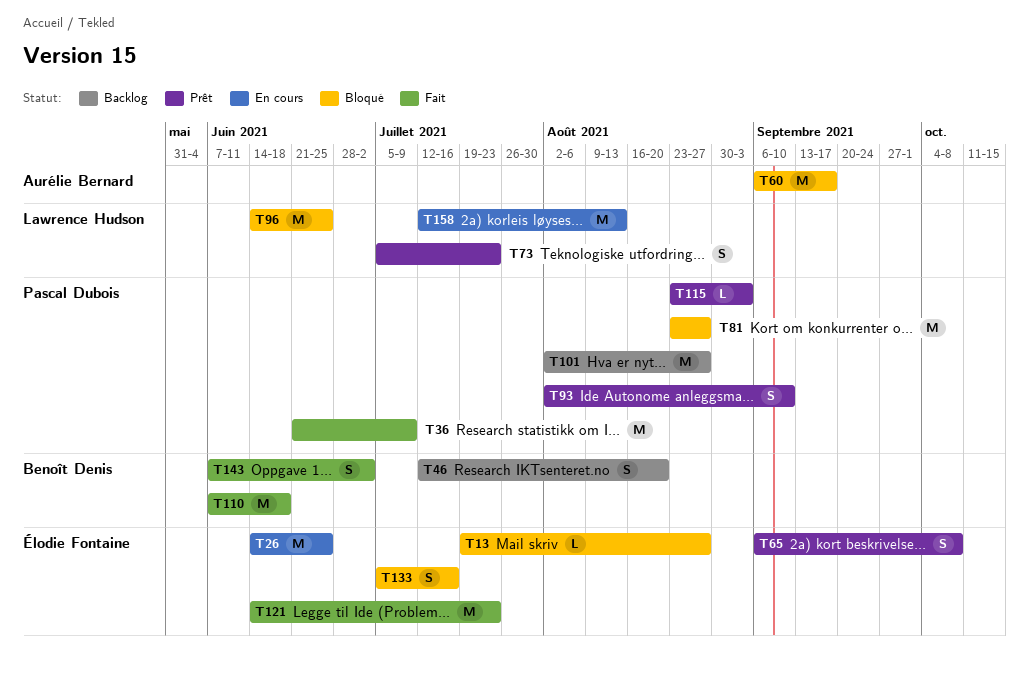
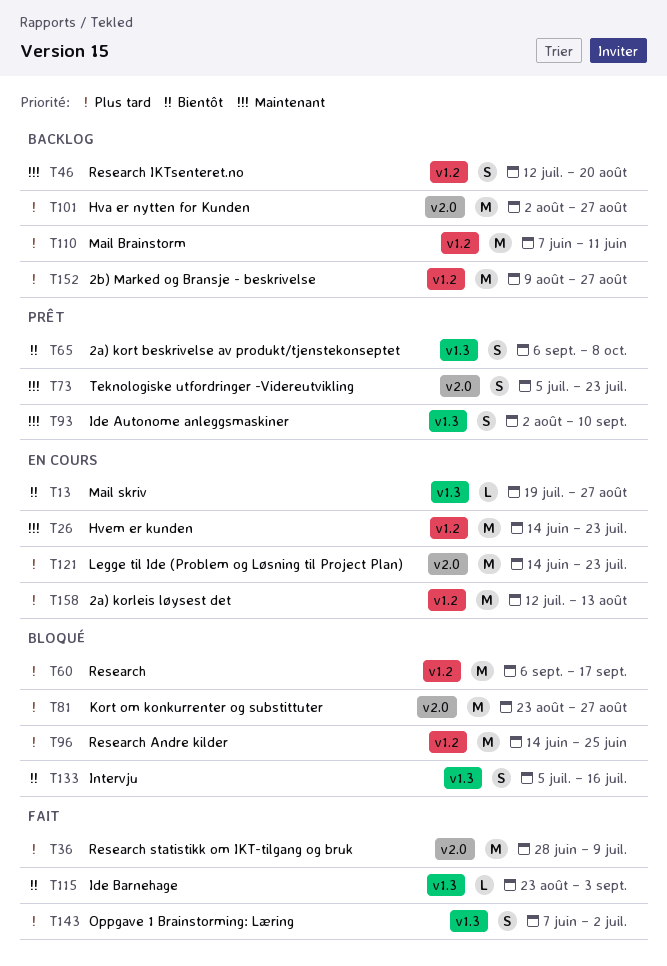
T13, status: Bloqué -> En cours
T26, due: Jun 25 -> Jul 23
T36, start: Jun 21 -> Jun 28
T110, status: Fait -> Backlog
T110, due: Jun 18 -> Jun 11
T115, status: Prêt -> Fait
T121, status: Fait -> En cours
T152: none -> present

